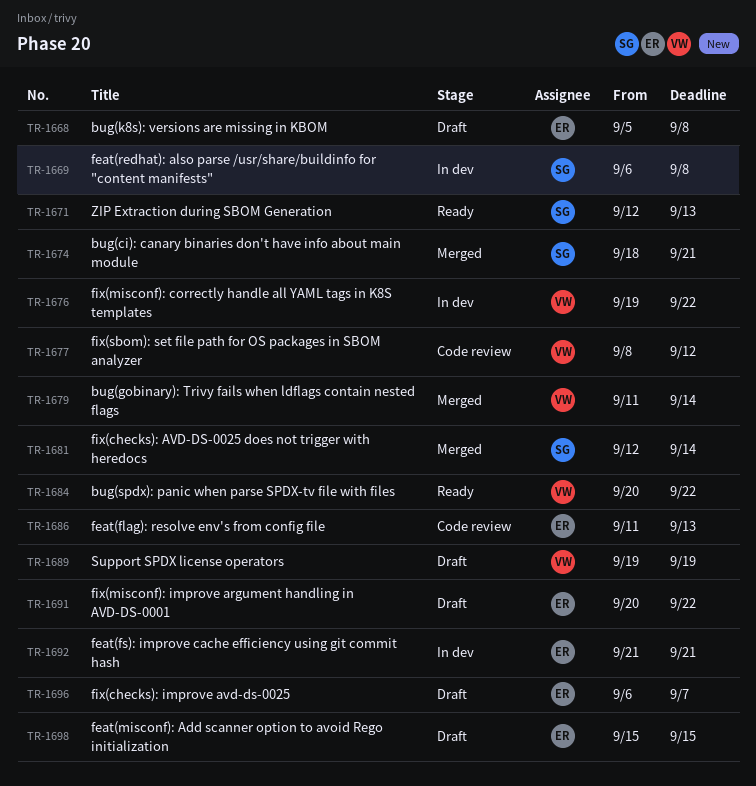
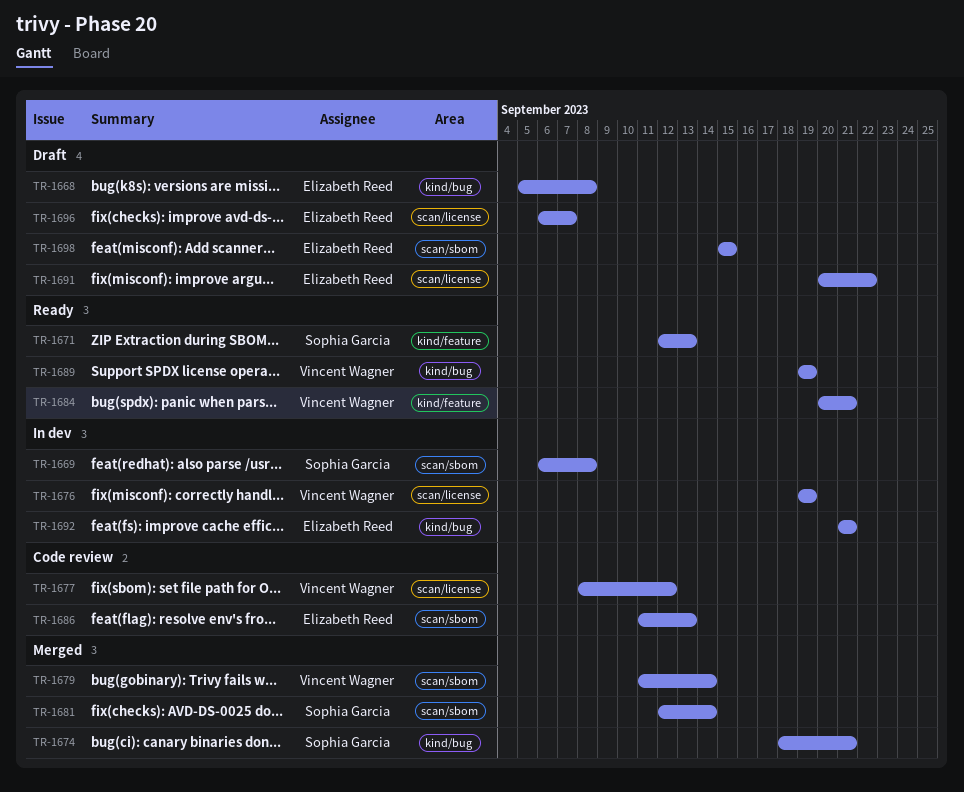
TR-1676, due: Sep 22 -> Sep 19
TR-1684, due: Sep 22 -> Sep 21
TR-1689, status: Draft -> Ready

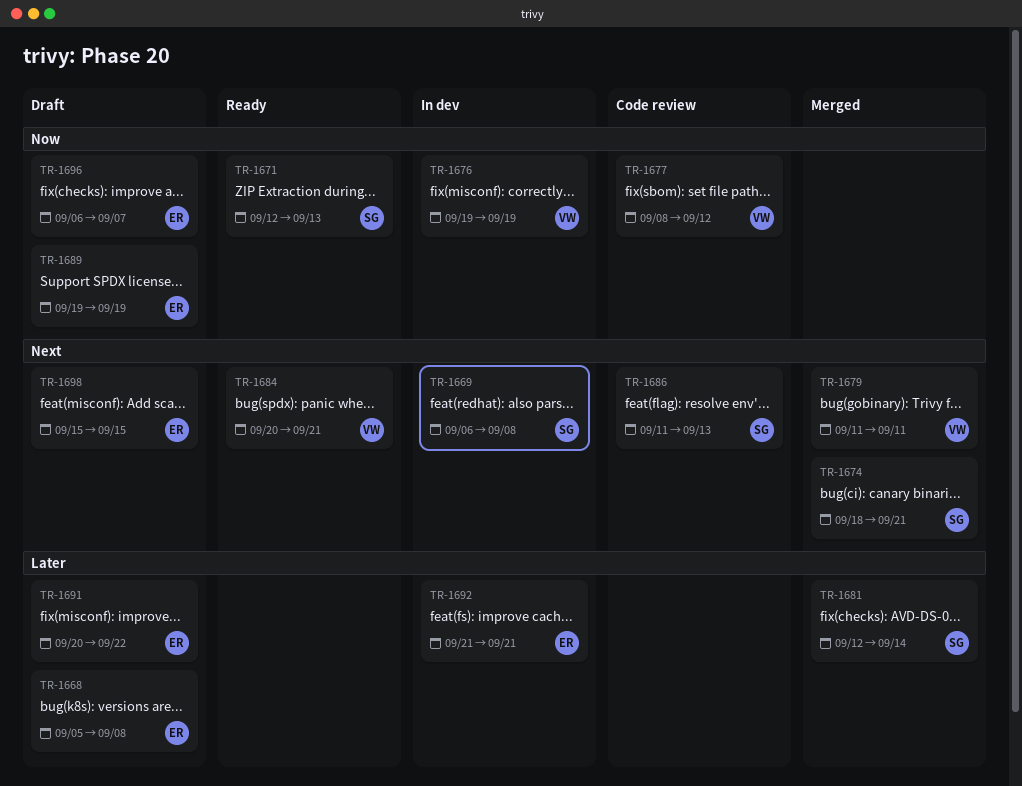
TR-1679, due: Sep 14 -> Sep 11
TR-1686, owner: Elizabeth Reed -> Sophia Garcia
TR-1689, status: Ready -> Draft
TR-1689, owner: Vincent Wagner -> Elizabeth Reed

